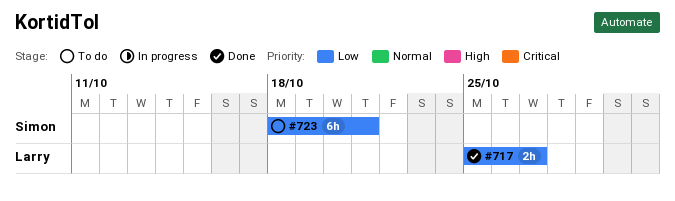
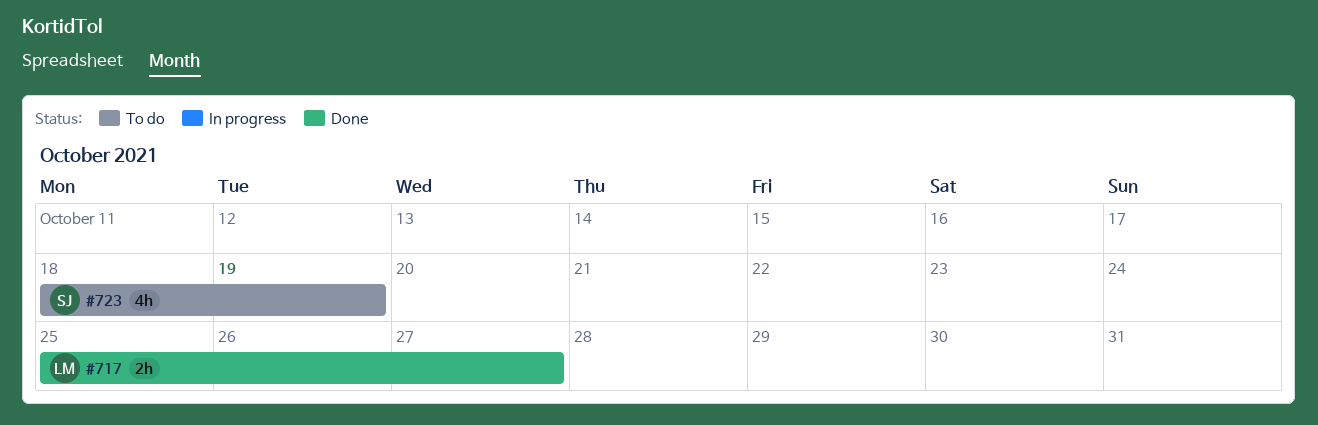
#723, estimate: 6h -> 4h
#723, due: Oct 21 -> Oct 19

